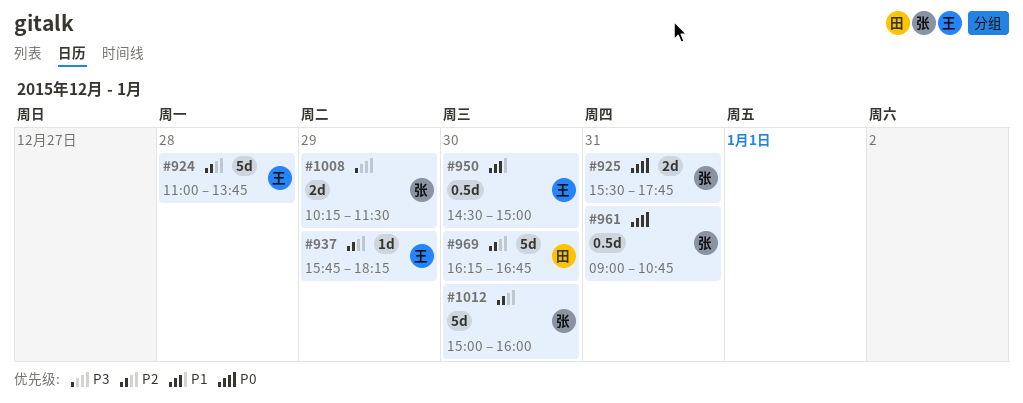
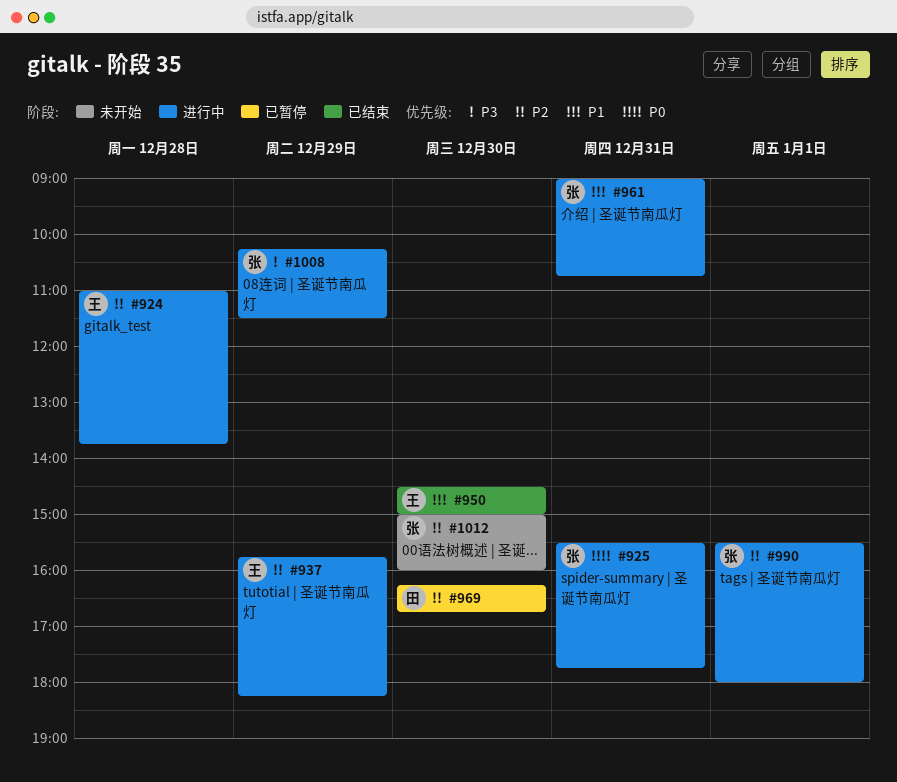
#961, priority: P0 -> P1
#990: none -> present

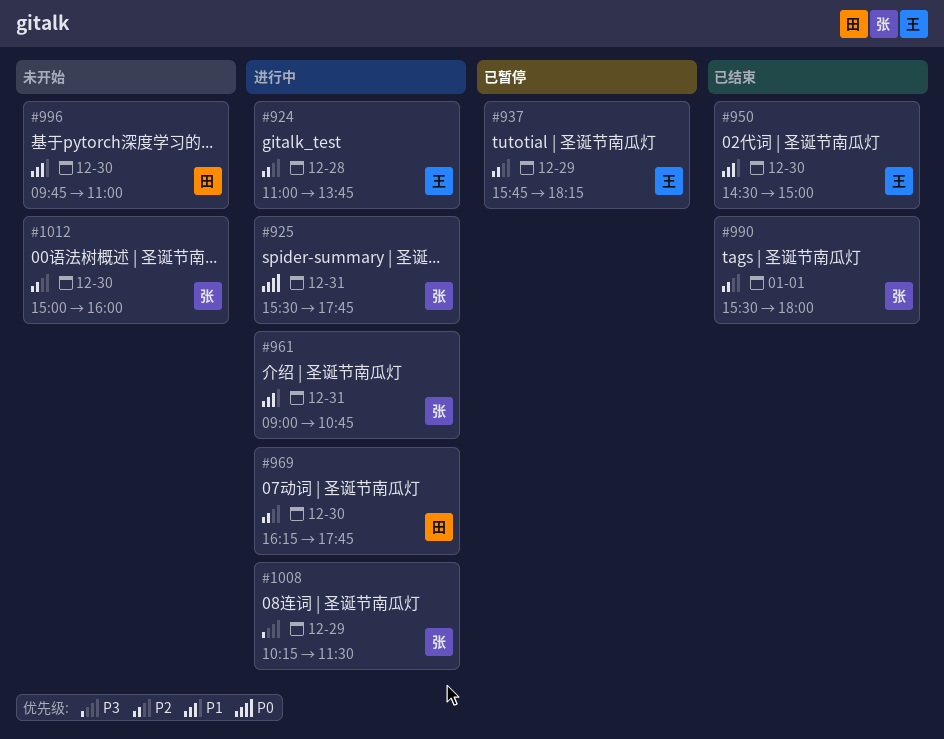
#937, status: 进行中 -> 已暂停
#969, status: 已暂停 -> 进行中
#969, ends: 16:45 -> 17:45
#990, status: 进行中 -> 已结束
#996: none -> present

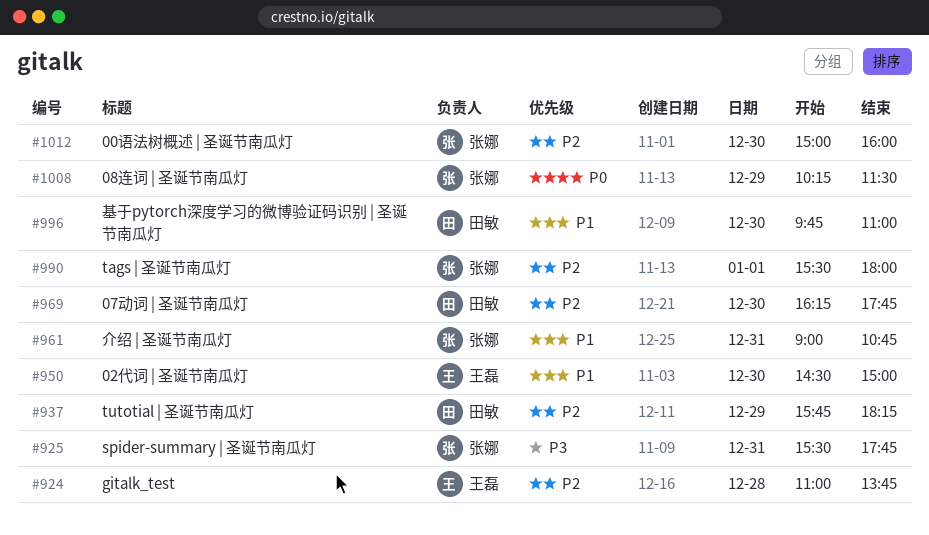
#925, priority: P0 -> P3
#937, owner: 王磊 -> 田敏
#1008, priority: P3 -> P0

